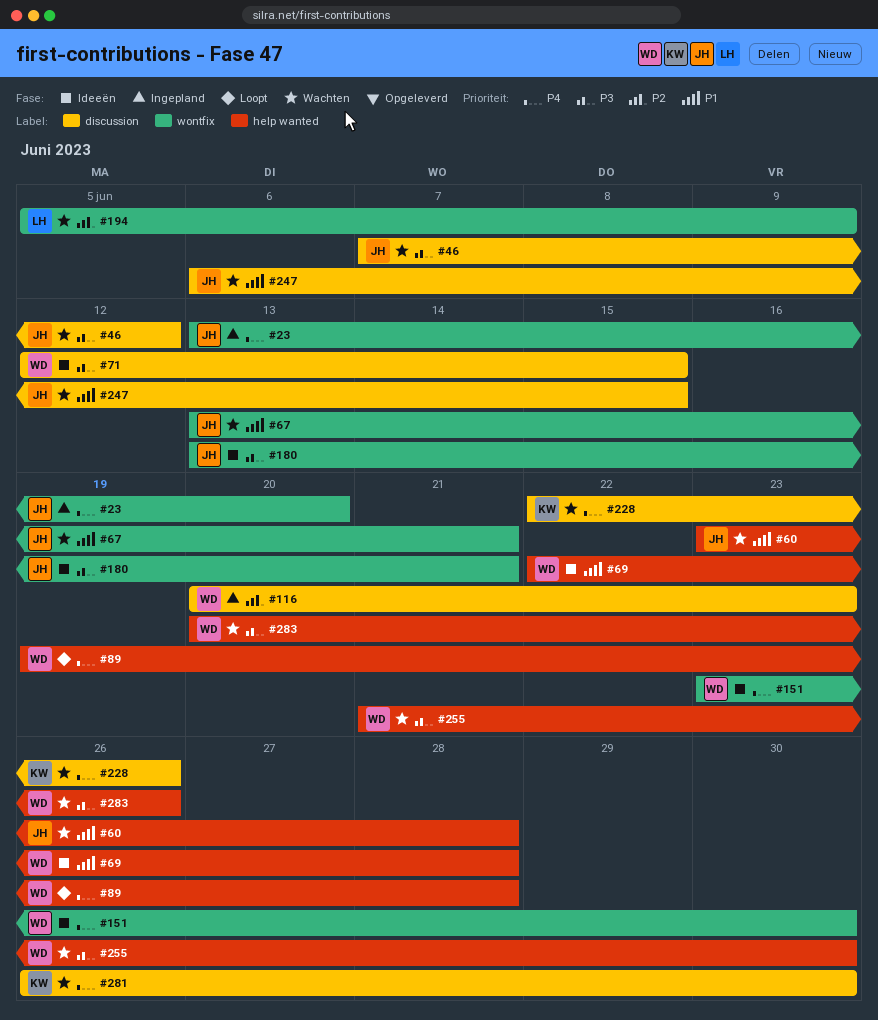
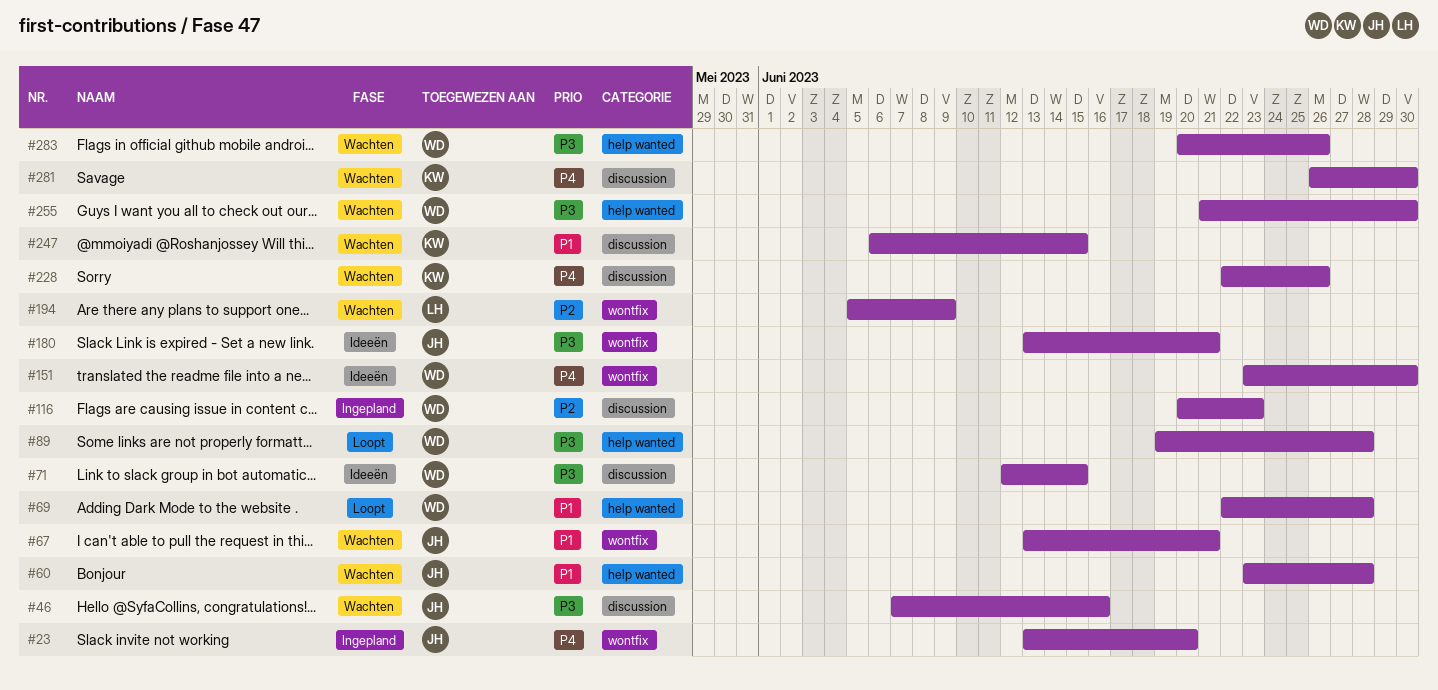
#46, due: Jun 12 -> Jun 16
#69, status: Ideeën -> Loopt
#89, priority: P4 -> P3
#247, owner: JH -> KW

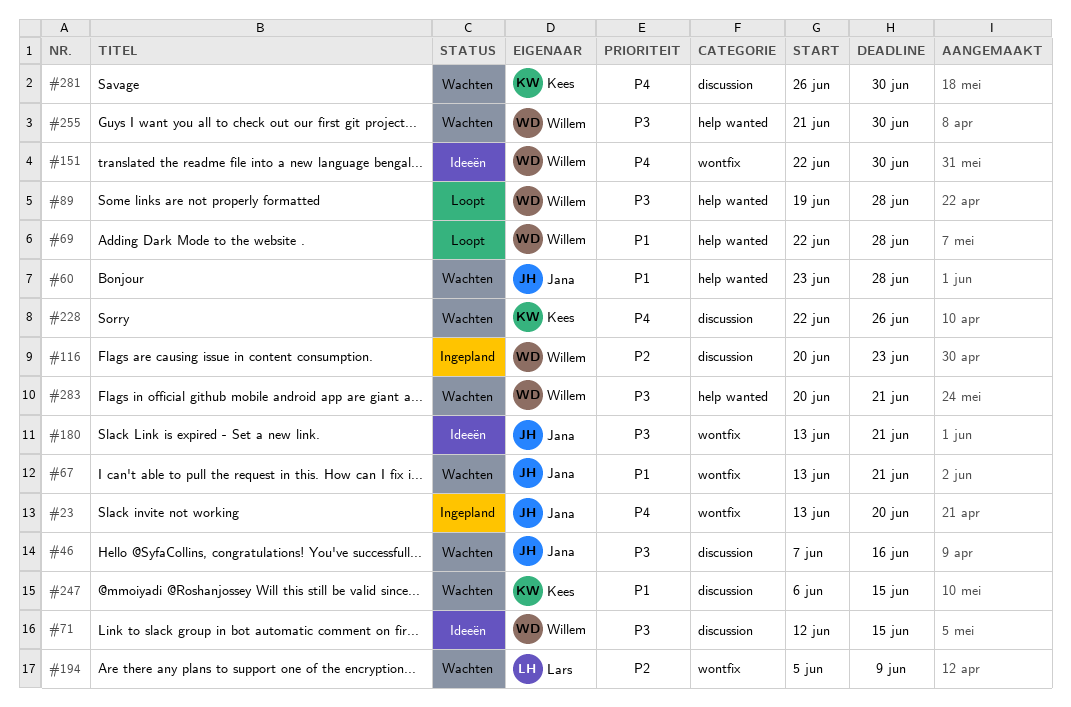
#151, start: Jun 23 -> Jun 22
#283, due: Jun 26 -> Jun 21

